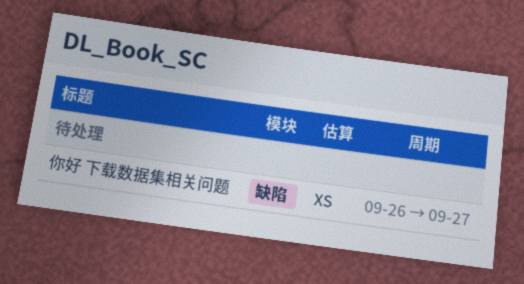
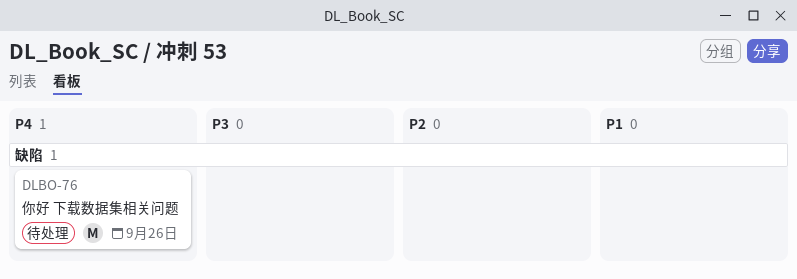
你好 下载数据集相关问题, estimate: XS -> M
你好 下载数据集相关问题, due: Sep 27 -> Sep 26

